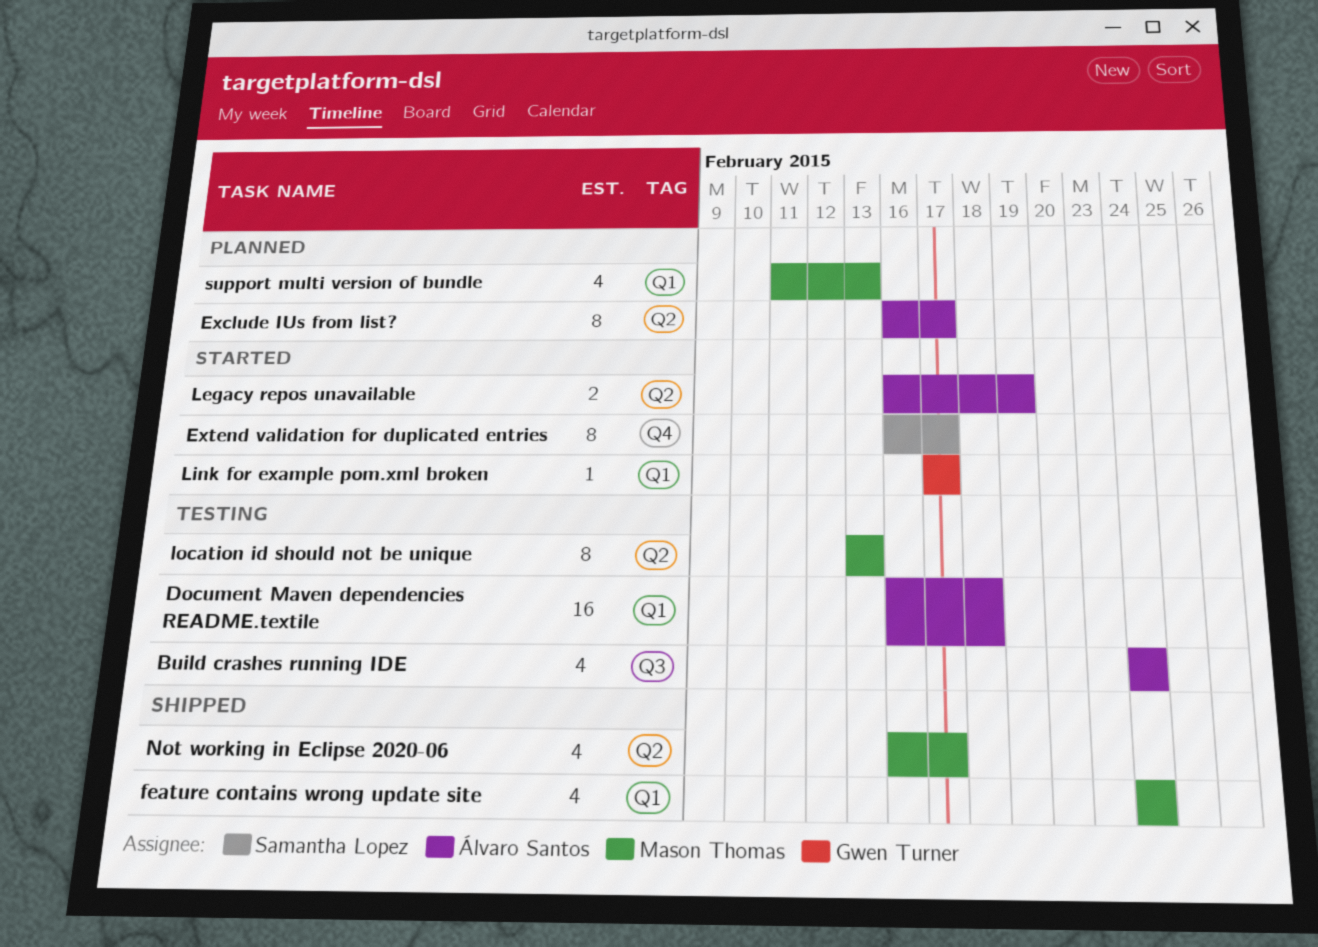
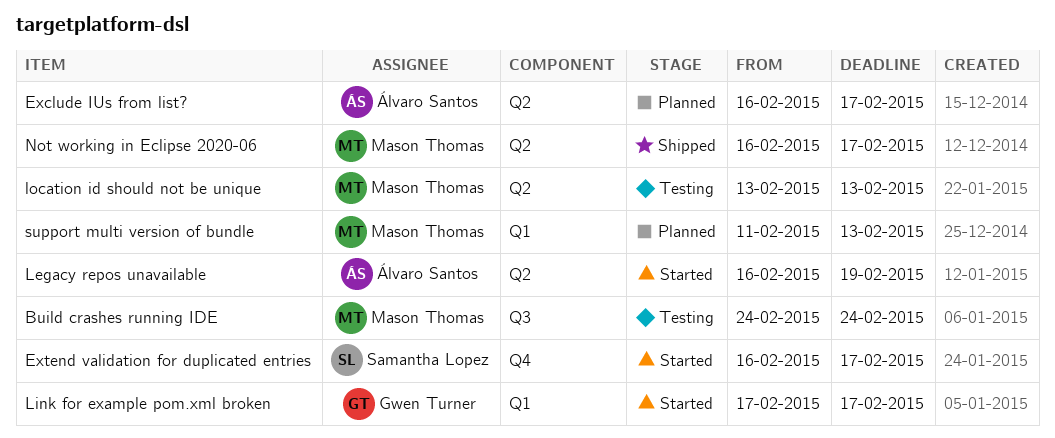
Build crashes running IDE, owner: Álvaro Santos -> Mason Thomas
Document Maven dependencies README.textile: present -> none
feature contains wrong update site: present -> none

